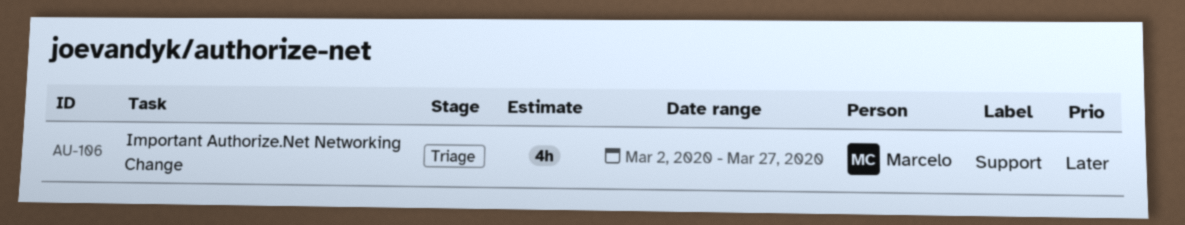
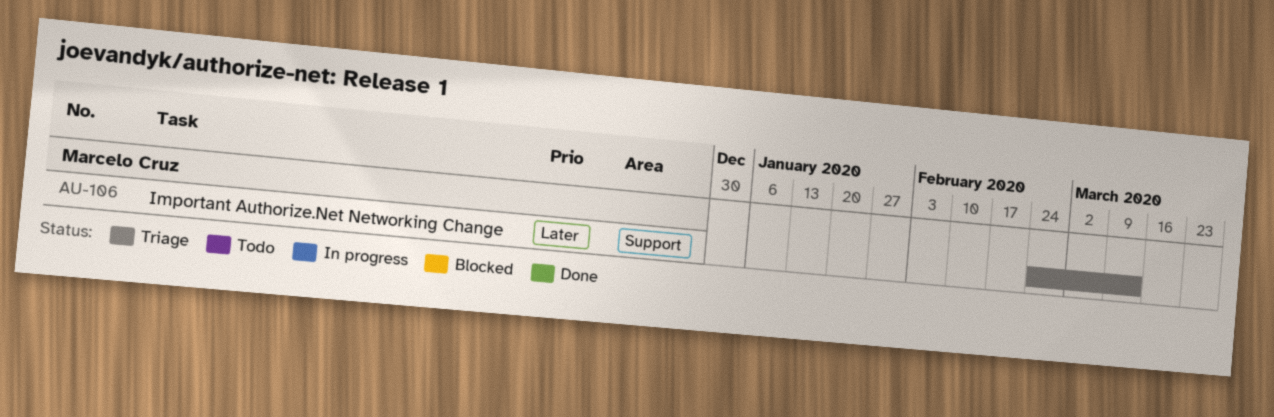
AU-106, start: Mar 2 -> Feb 24
AU-106, due: Mar 27 -> Mar 13

